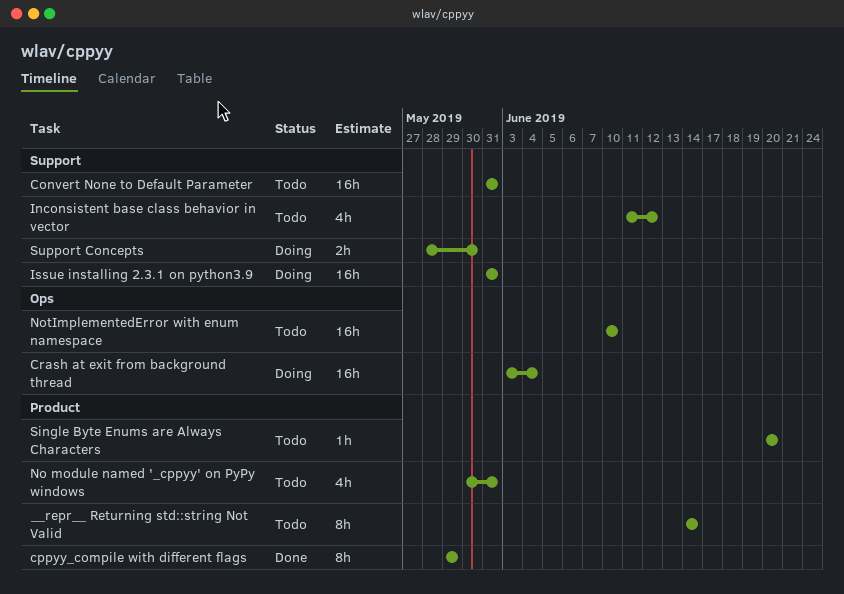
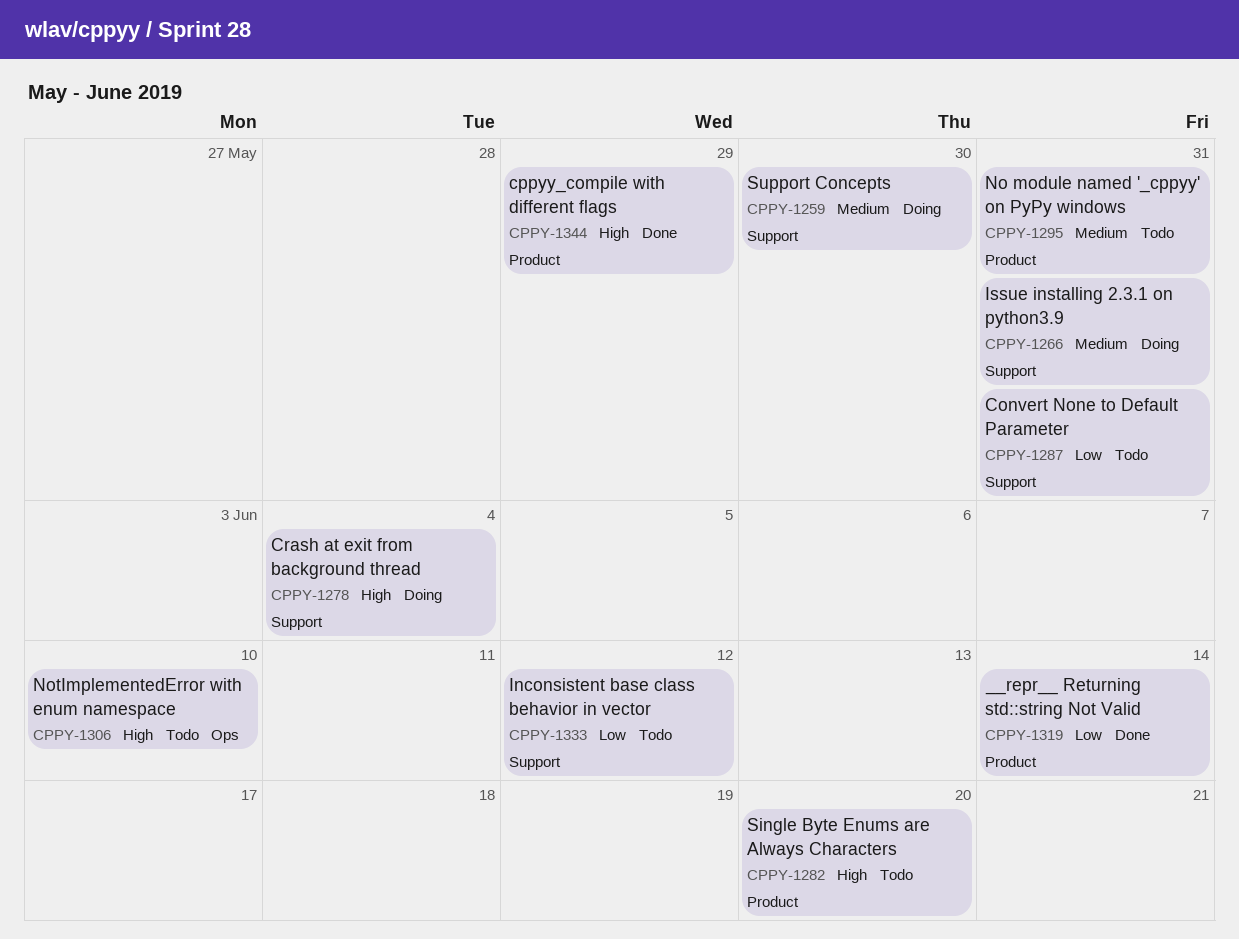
__repr__ Returning std::string Not Valid, status: Todo -> Done
Crash at exit from background thread, label: Ops -> Support

